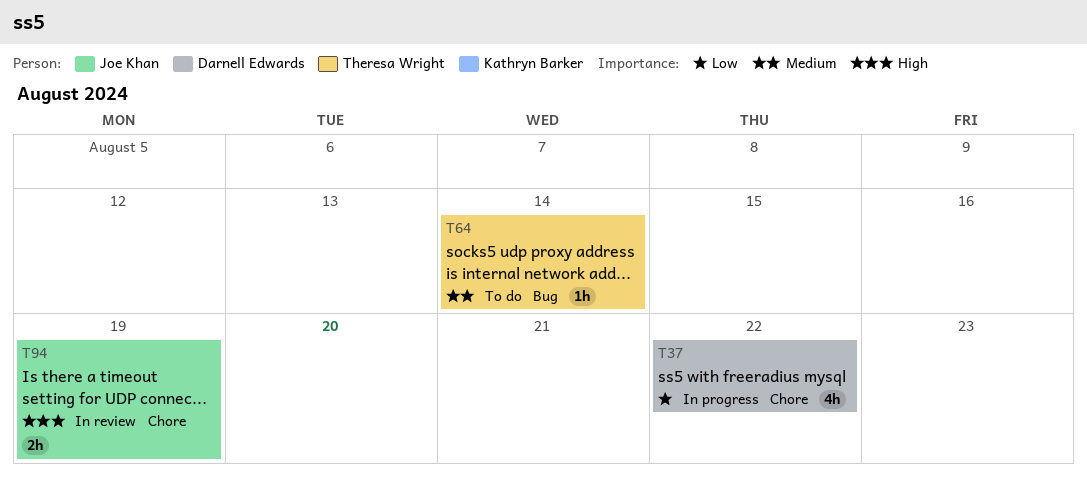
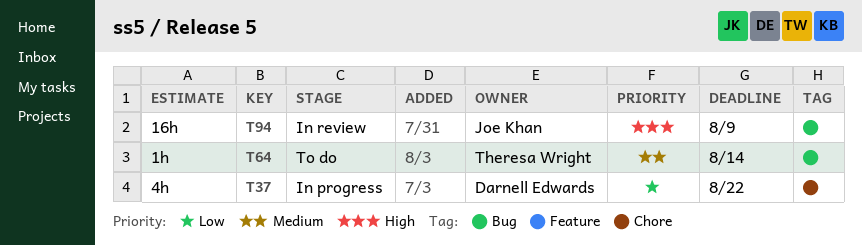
T94, label: Chore -> Bug
T94, estimate: 2h -> 16h
T94, due: Aug 19 -> Aug 9

